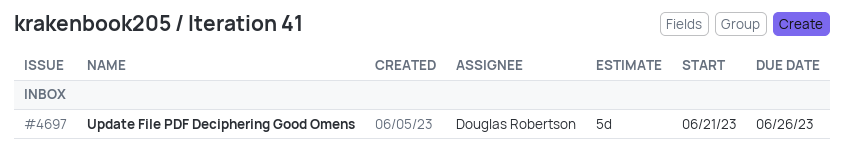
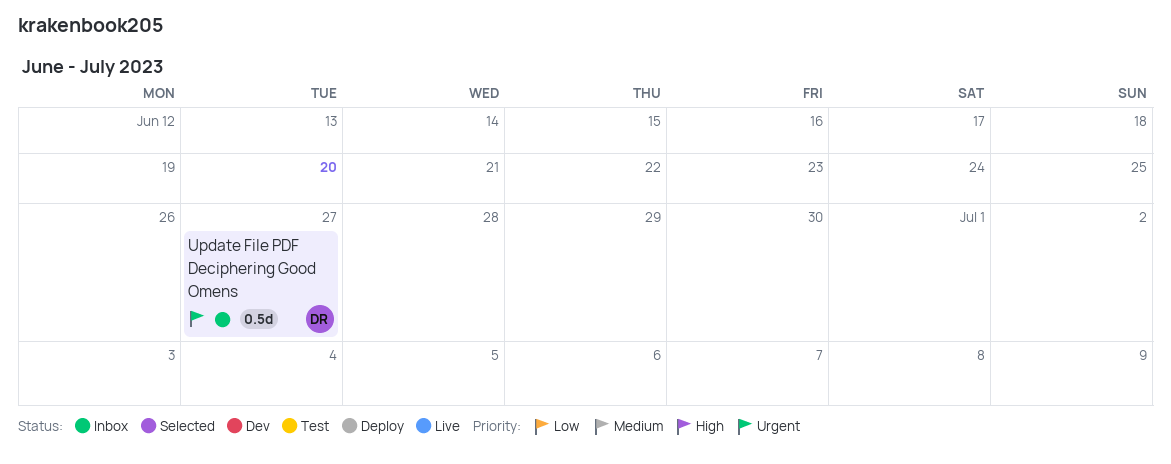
Update File PDF Deciphering Good Omens, estimate: 5d -> 0.5d
Update File PDF Deciphering Good Omens, due: Jun 26 -> Jun 27

